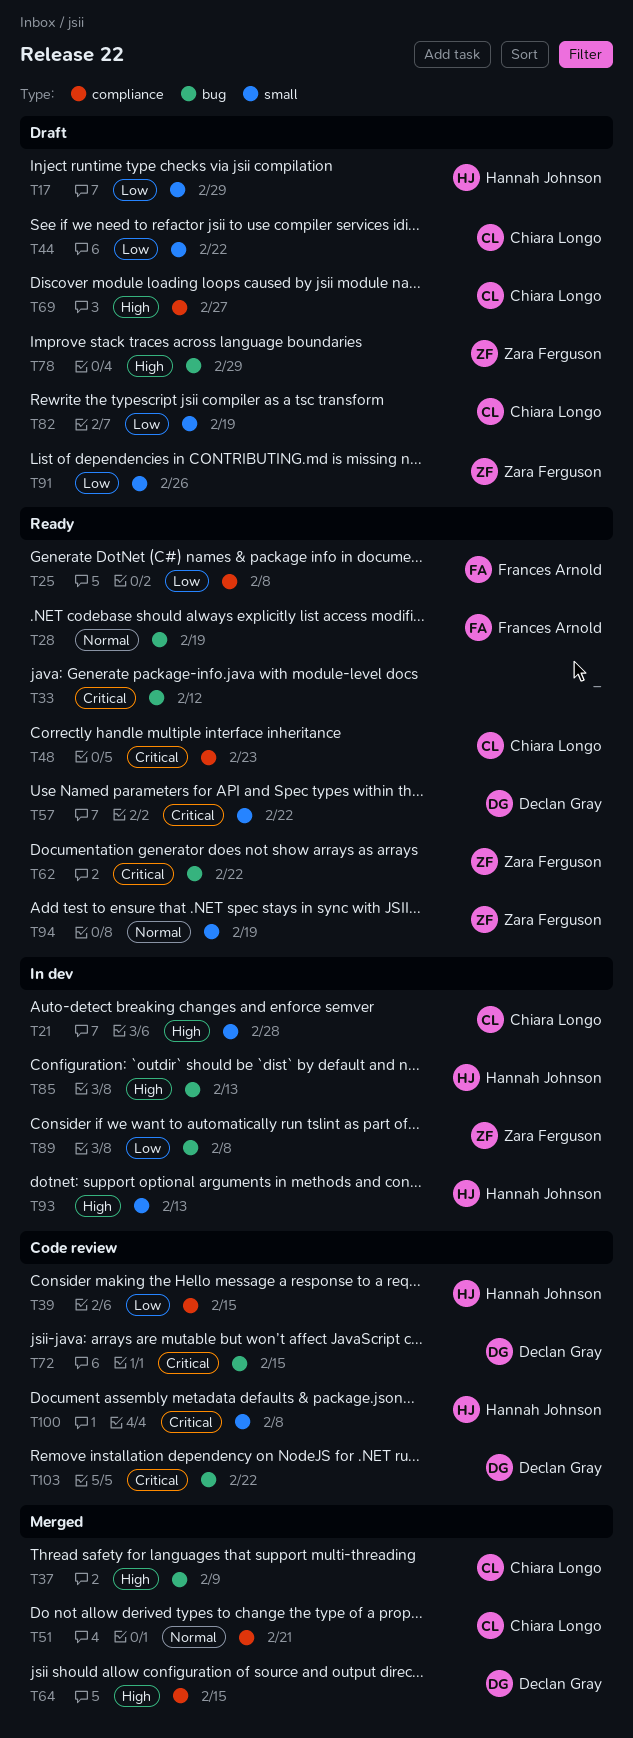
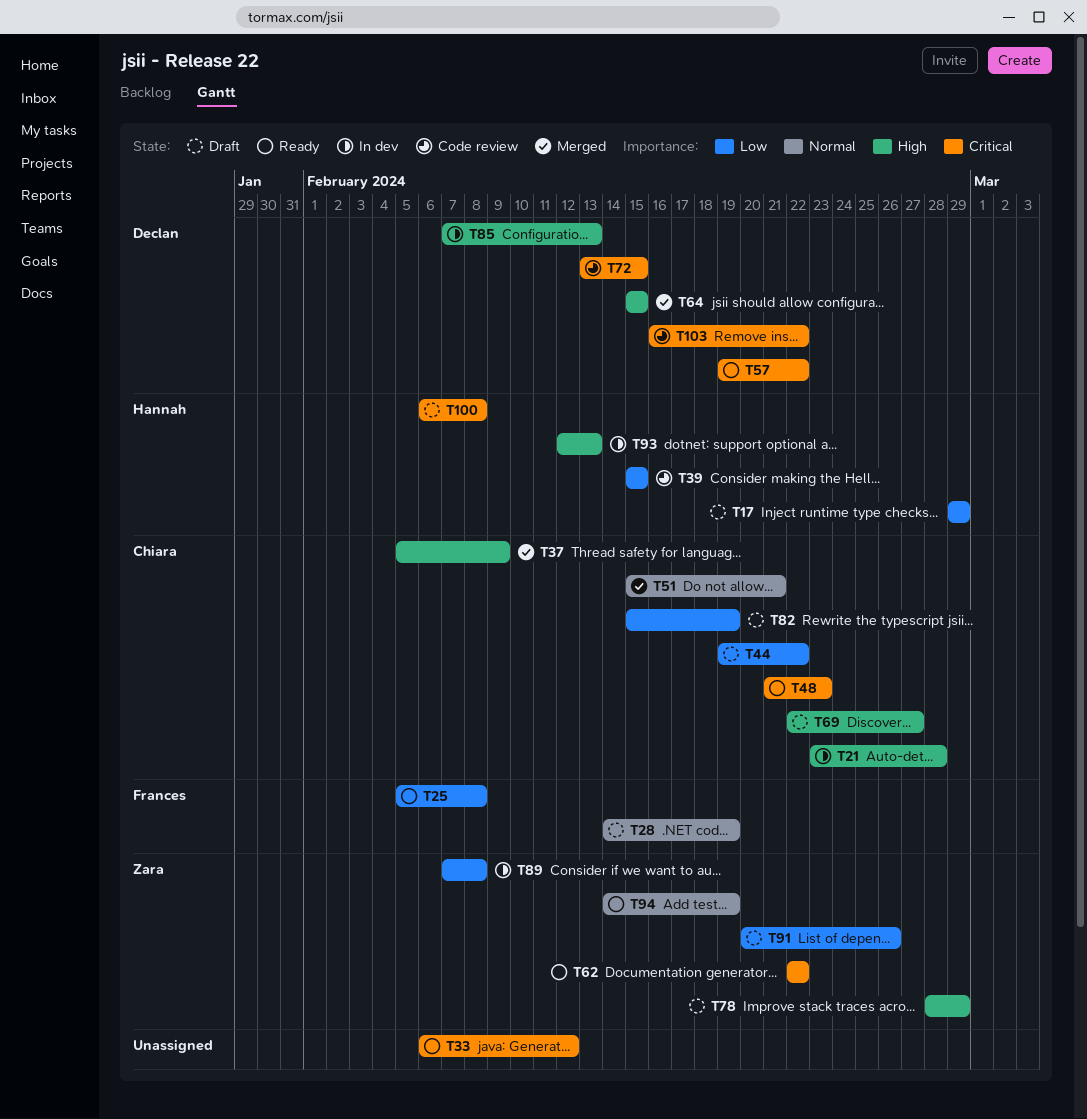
T28, status: Ready -> Draft
T85, owner: Hannah Johnson -> Declan Gray
T100, status: Code review -> Draft

